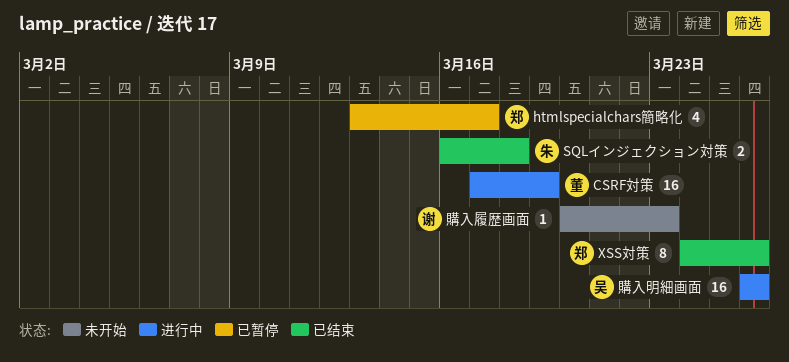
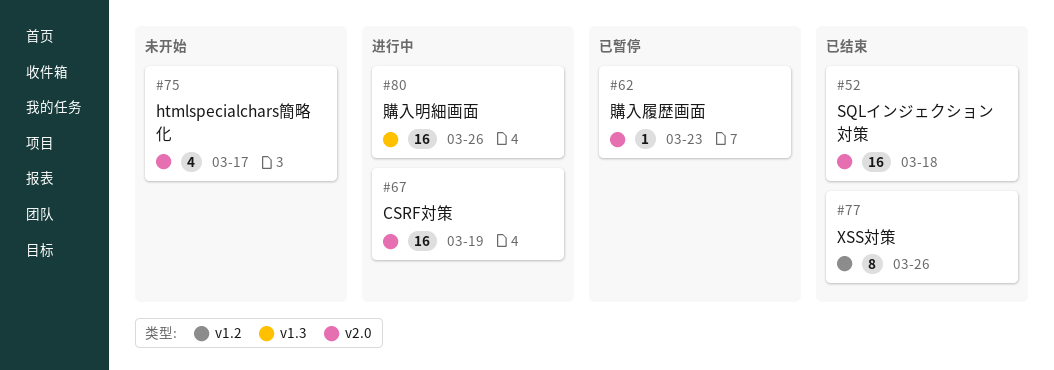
htmlspecialchars簡略化, status: 已暂停 -> 未开始
SQLインジェクション対策, estimate: 2 -> 16
購入履歴画面, status: 未开始 -> 已暂停

